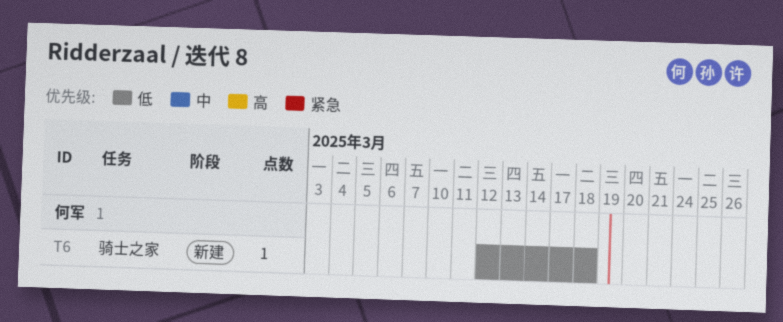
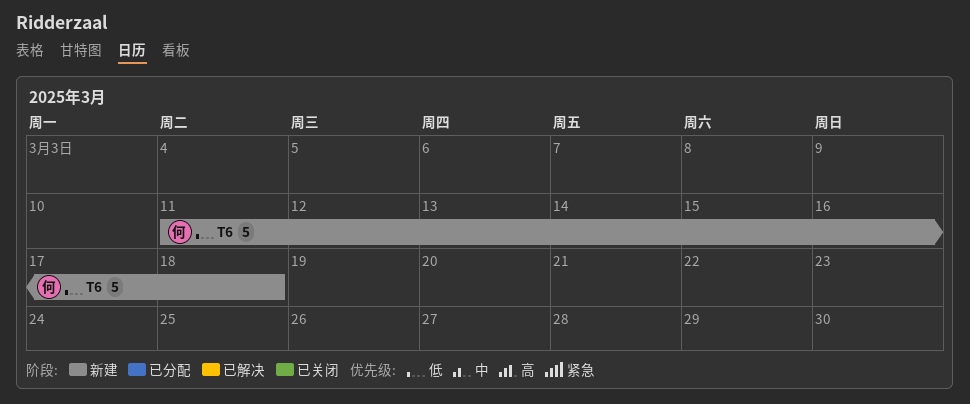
T6, estimate: 1 -> 5
T6, start: Mar 12 -> Mar 11

